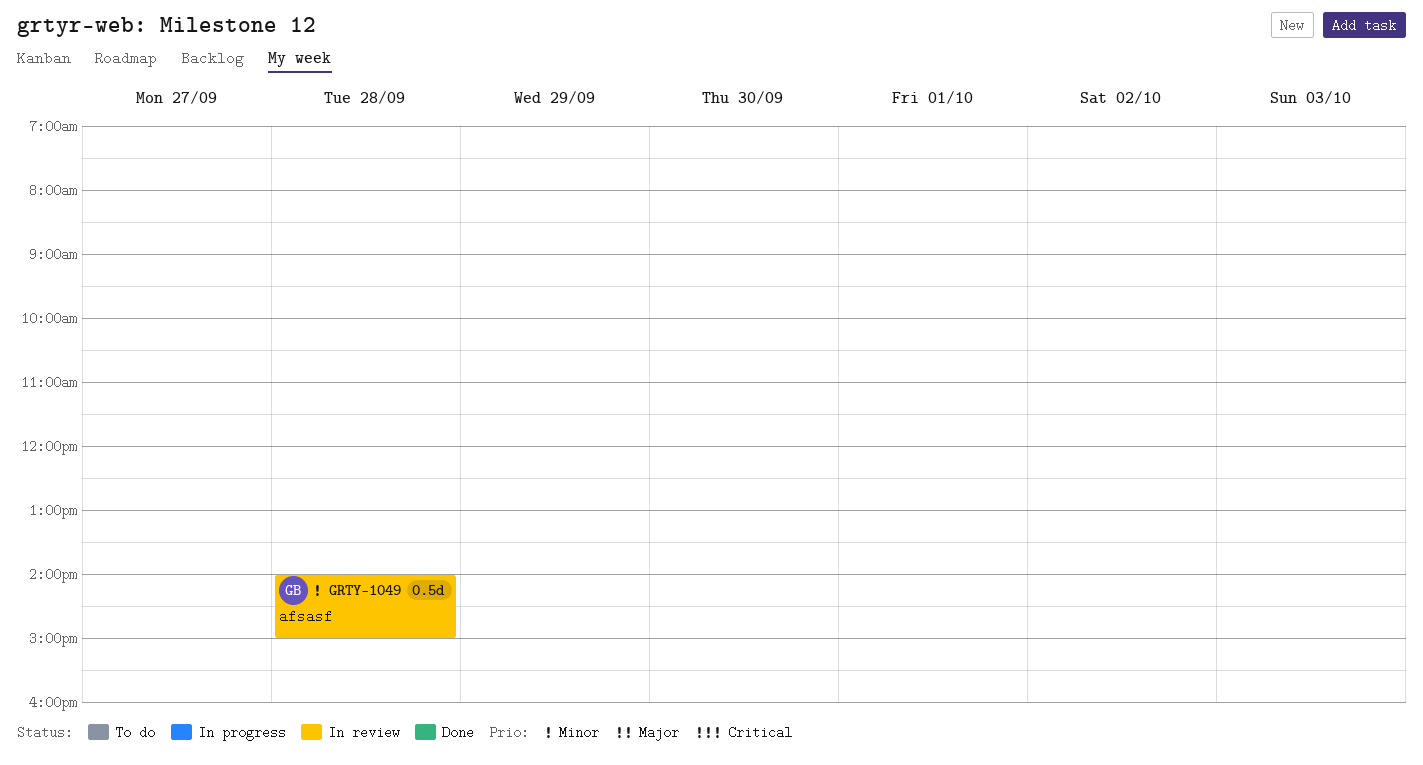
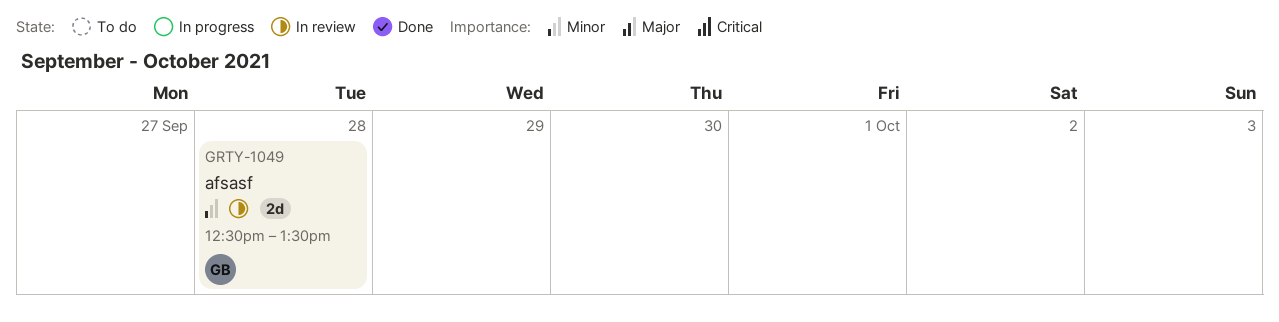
GRTY-1049, estimate: 0.5d -> 2d
GRTY-1049, begins: 14:00 -> 12:30
GRTY-1049, ends: 15:00 -> 13:30

